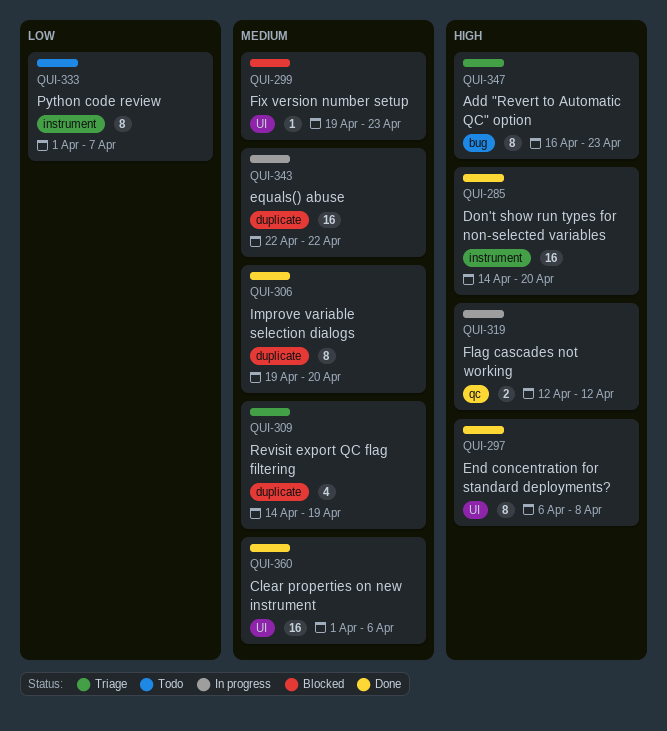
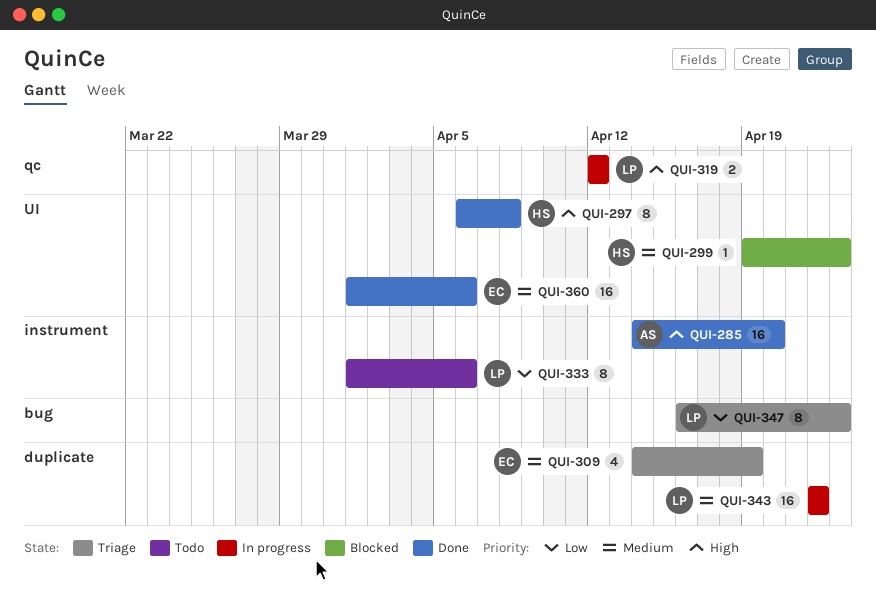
QUI-306: present -> none
QUI-333, due: Apr 7 -> Apr 6
QUI-347, priority: High -> Low

